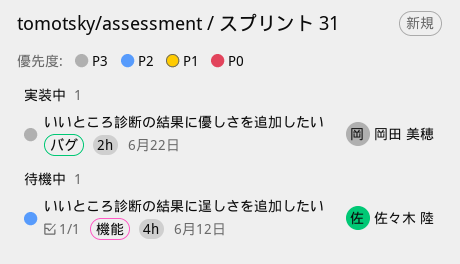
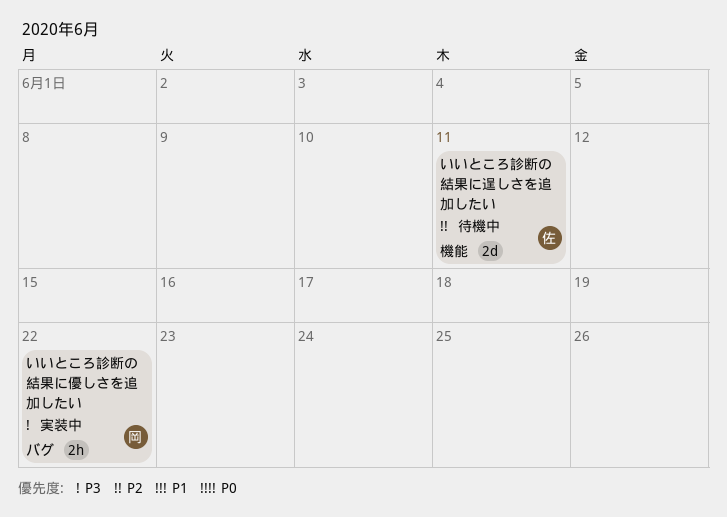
いいところ診断の結果に逞しさを追加したい, estimate: 4h -> 2d
いいところ診断の結果に逞しさを追加したい, due: Jun 12 -> Jun 11

